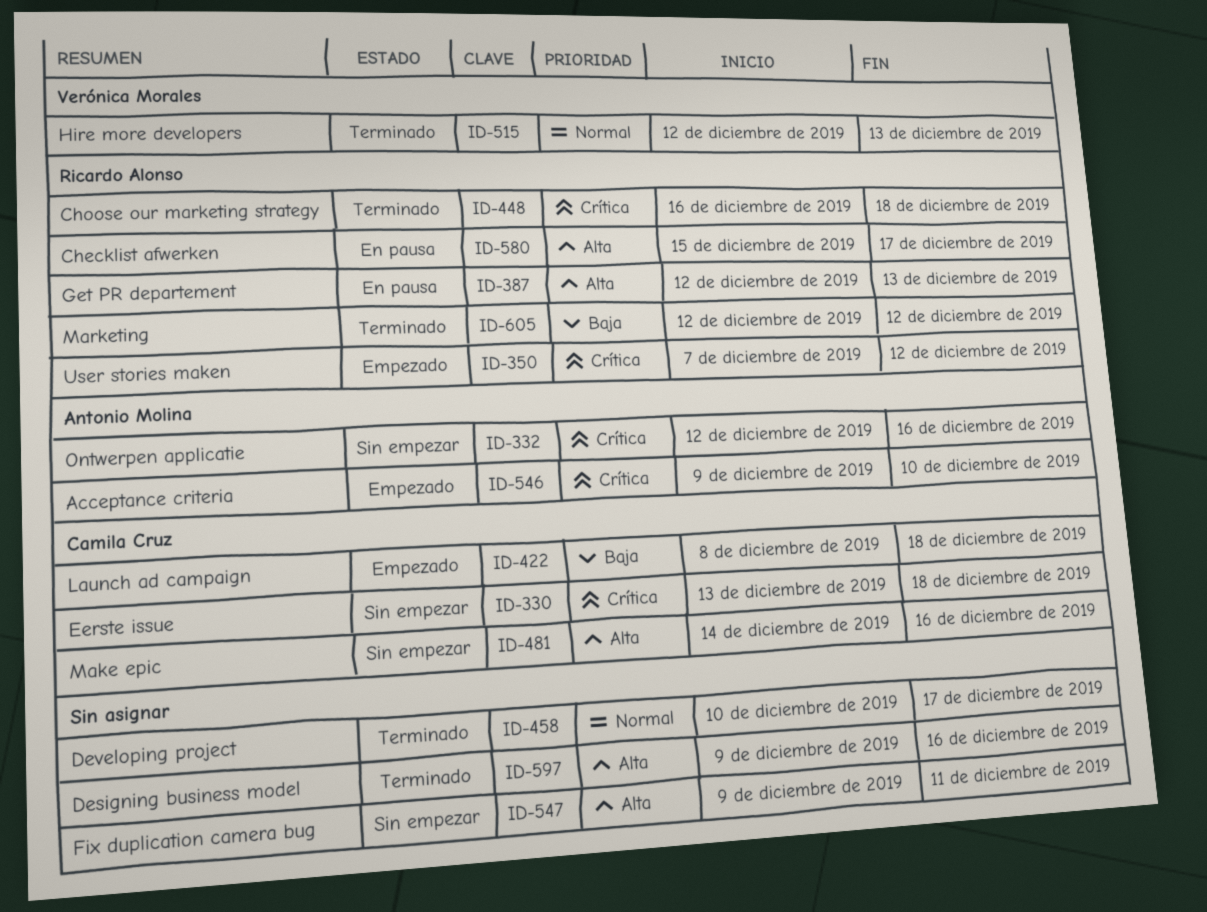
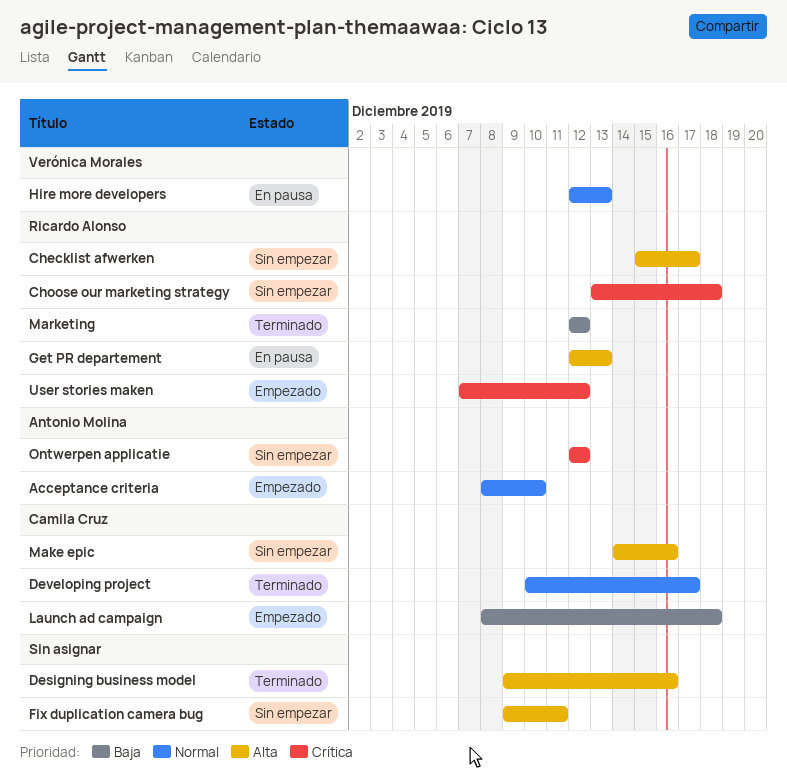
Acceptance criteria, priority: Crítica -> Normal
Acceptance criteria, start: Dec 9 -> Dec 8
Checklist afwerken, status: En pausa -> Sin empezar
Choose our marketing strategy, status: Terminado -> Sin empezar
Choose our marketing strategy, start: Dec 16 -> Dec 13
Developing project, owner: none -> Camila Cruz
Eerste issue: present -> none
Hire more developers, status: Terminado -> En pausa
Ontwerpen applicatie, due: Dec 16 -> Dec 12

